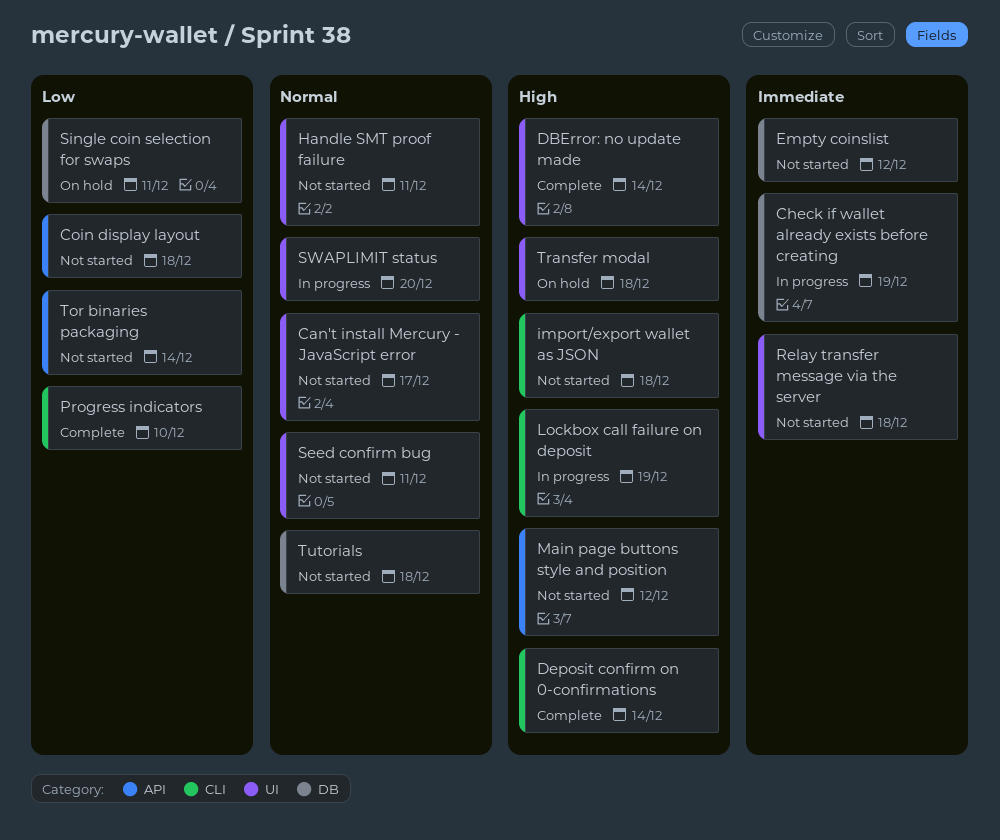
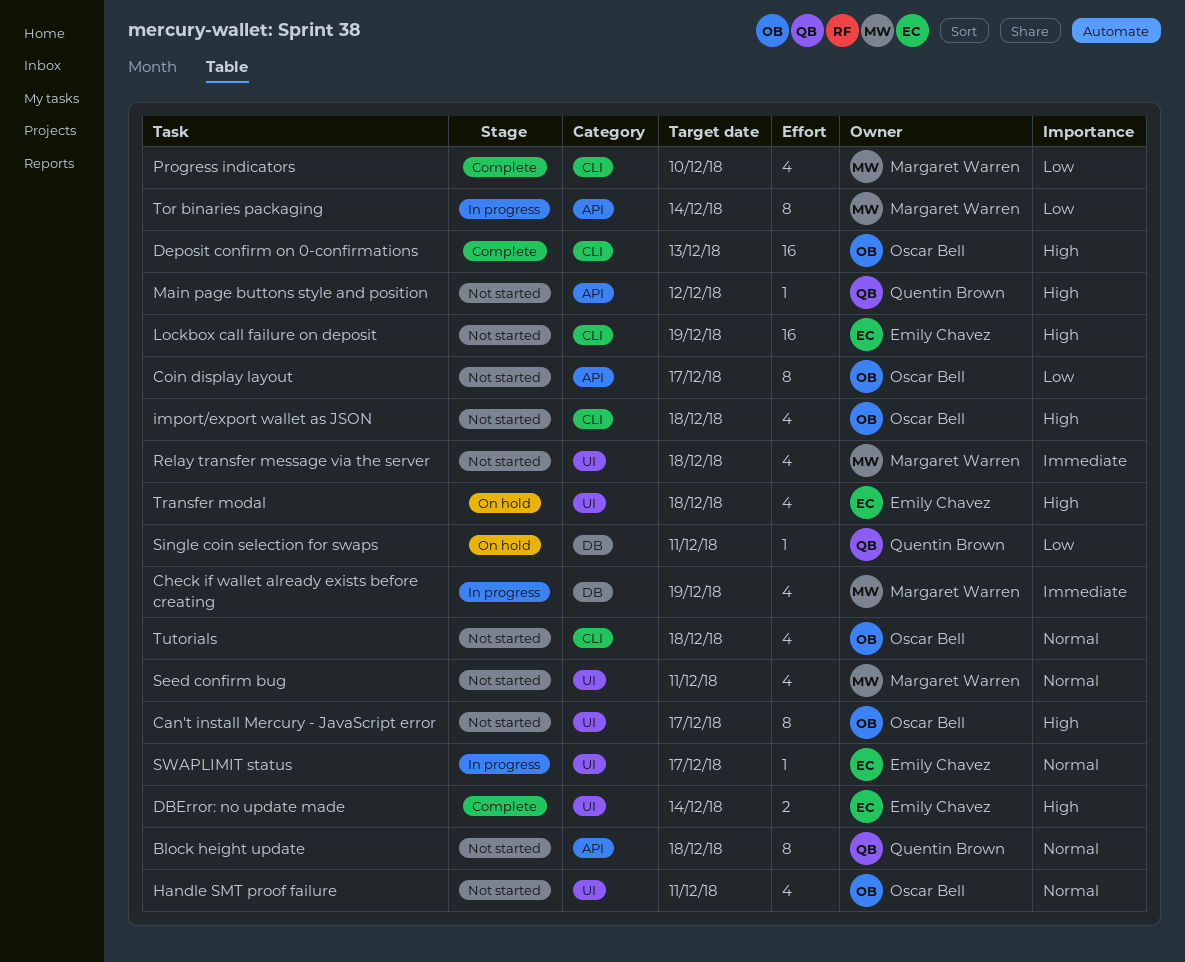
Block height update: none -> present
Can't install Mercury - JavaScript error, priority: Normal -> High
Coin display layout, due: Dec 18 -> Dec 17
Deposit confirm on 0-confirmations, due: Dec 14 -> Dec 13
Empty coinslist: present -> none
Lockbox call failure on deposit, status: In progress -> Not started
SWAPLIMIT status, due: Dec 20 -> Dec 17
Tor binaries packaging, status: Not started -> In progress
Tutorials, label: DB -> CLI

